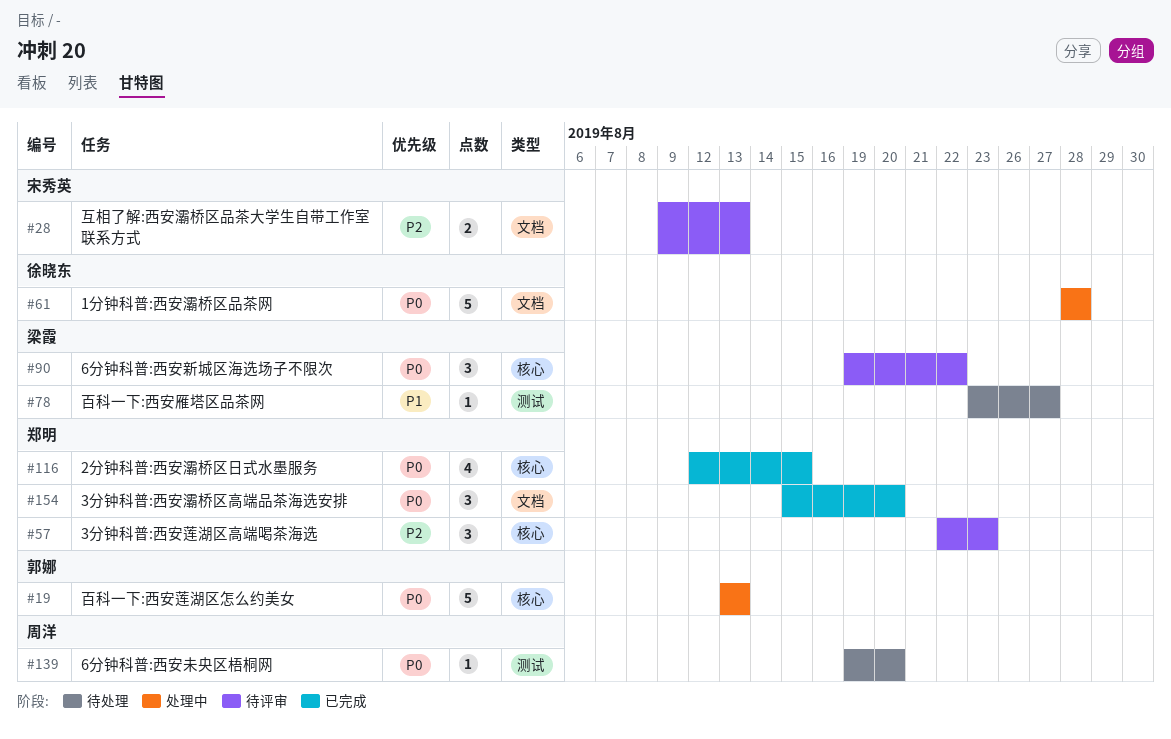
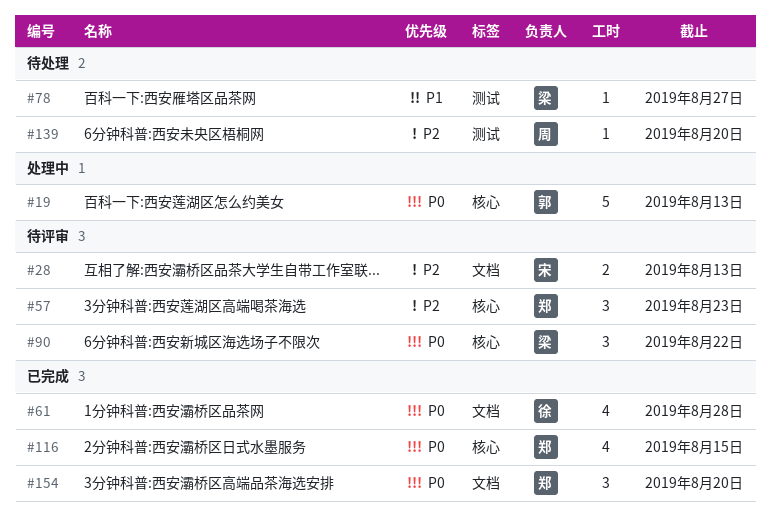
#61, status: 处理中 -> 已完成
#61, estimate: 5 -> 4
#139, priority: P0 -> P2

